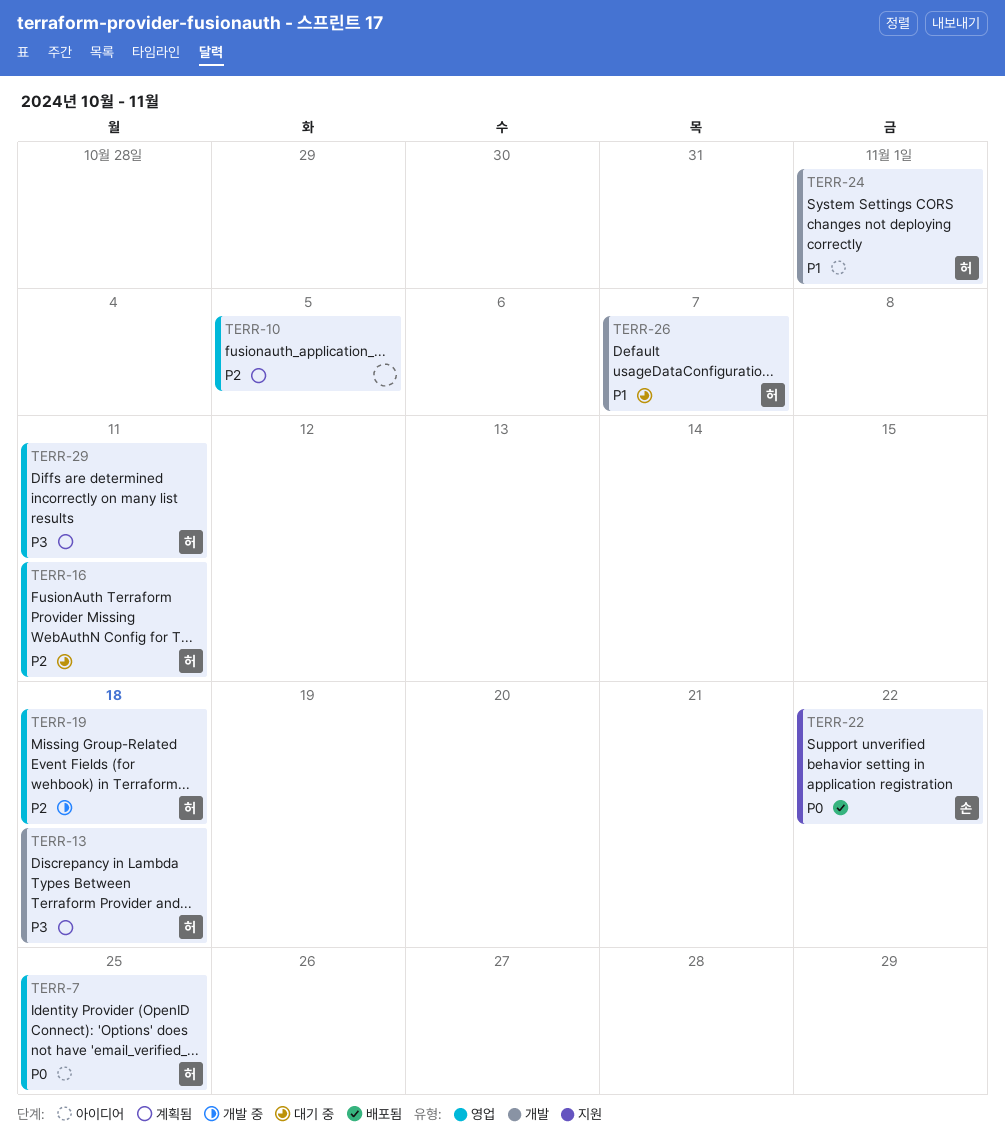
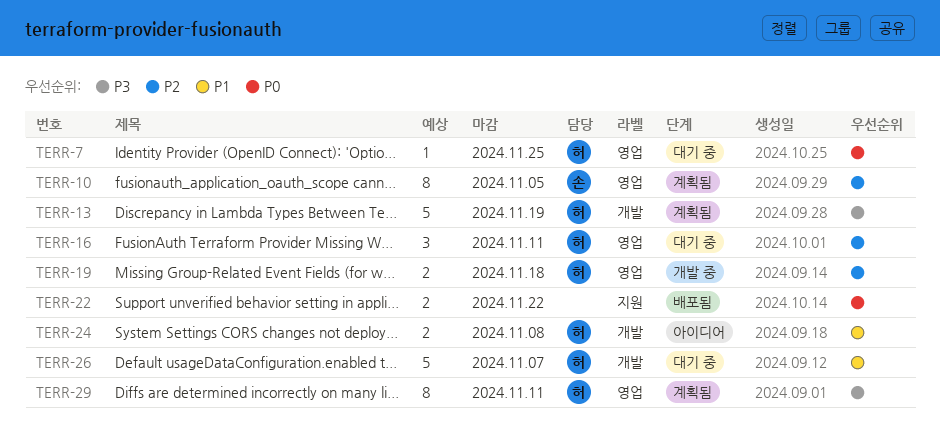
TERR-7, status: 아이디어 -> 대기 중
TERR-10, owner: none -> 손
TERR-13, due: Nov 18 -> Nov 19
TERR-22, owner: 손 -> none
TERR-24, due: Nov 1 -> Nov 8

